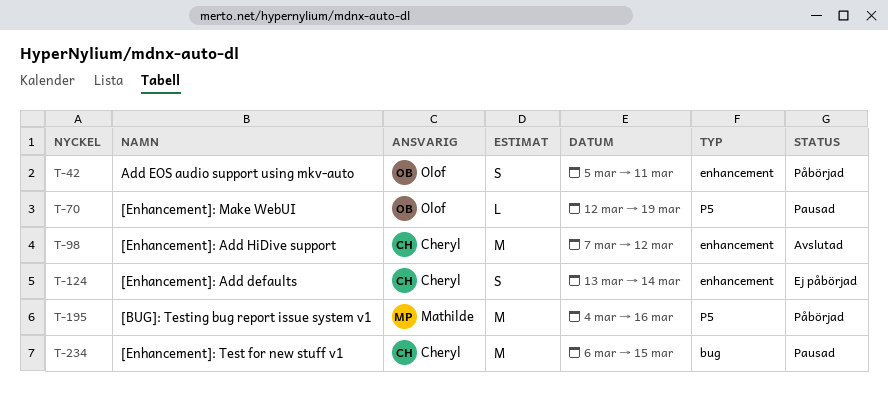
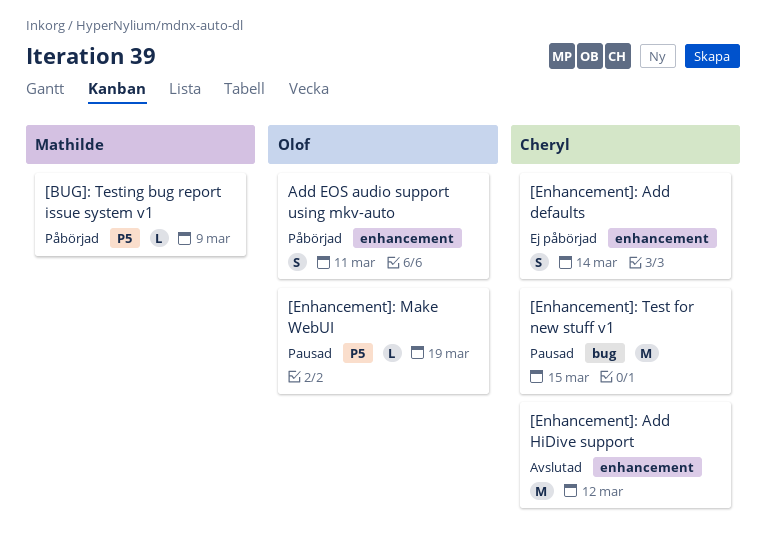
[BUG]: Testing bug report issue system v1, estimate: M -> L
[BUG]: Testing bug report issue system v1, due: Mar 16 -> Mar 9

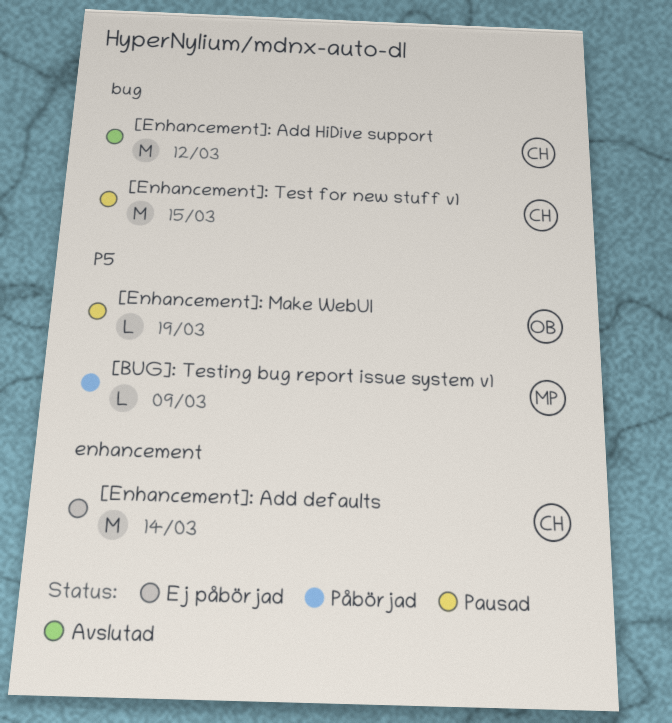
[Enhancement]: Add defaults, estimate: S -> M
[Enhancement]: Add HiDive support, label: enhancement -> bug
Add EOS audio support using mkv-auto: present -> none

